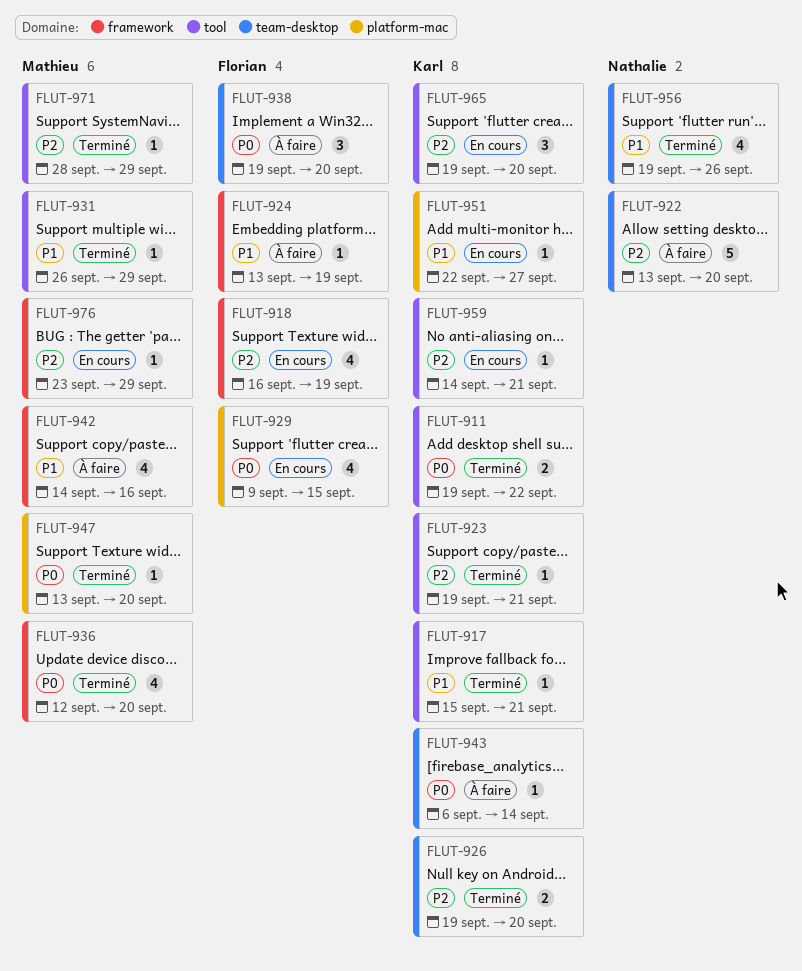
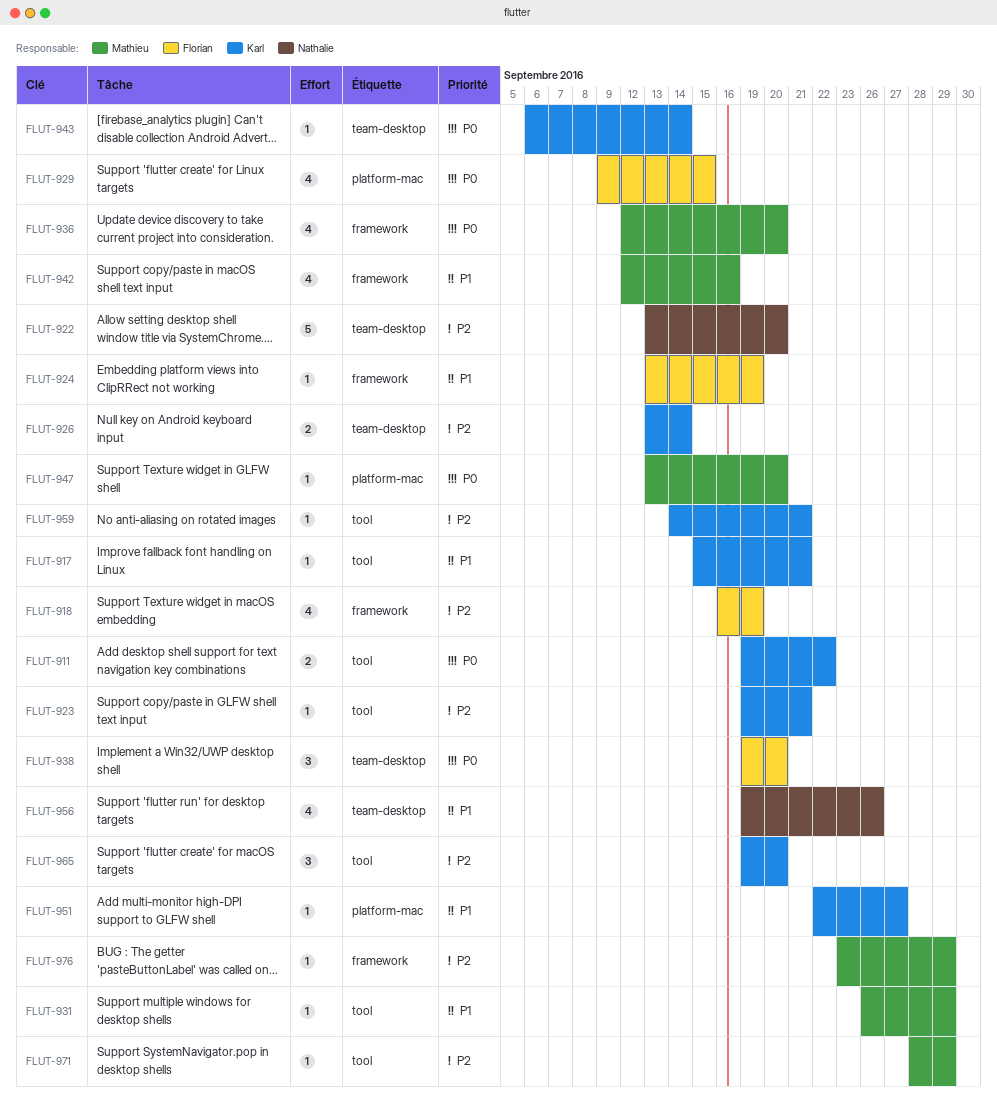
FLUT-926, start: Sep 19 -> Sep 13
FLUT-926, due: Sep 20 -> Sep 14
FLUT-942, start: Sep 14 -> Sep 12

